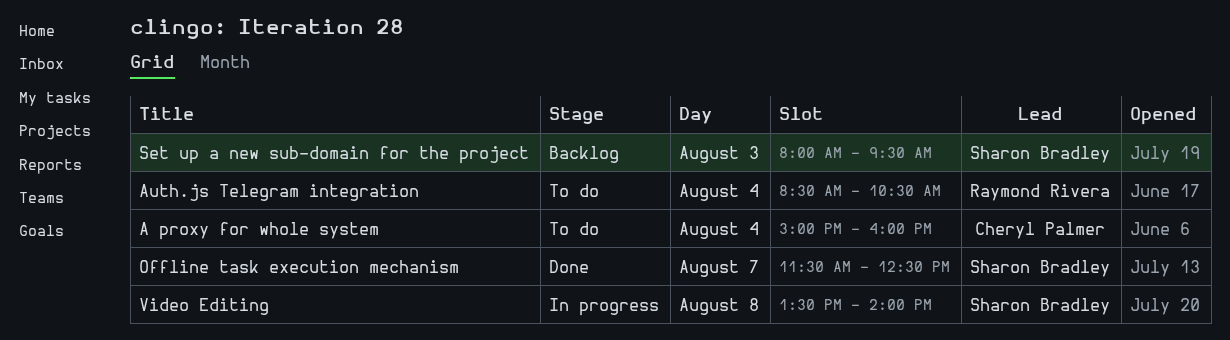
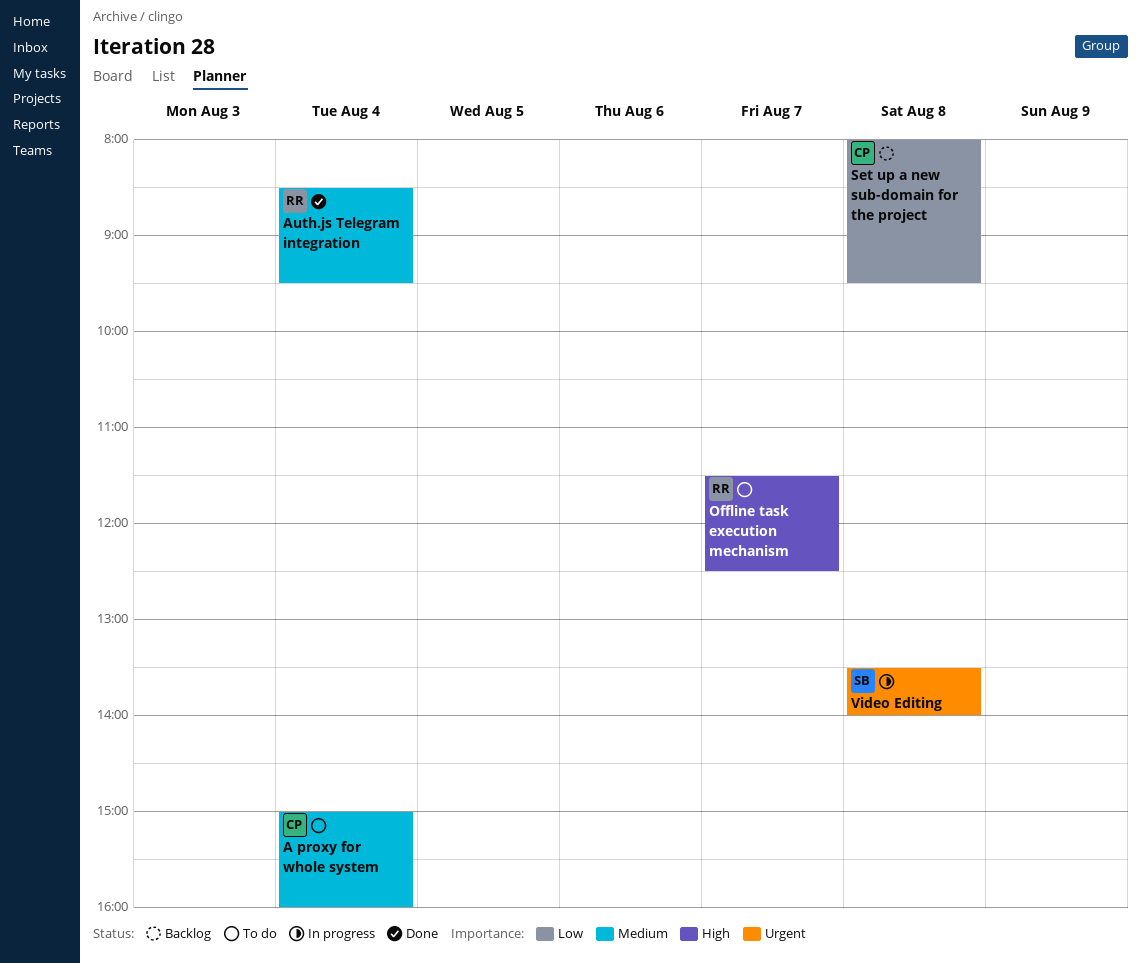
Auth.js Telegram integration, status: To do -> Done
Auth.js Telegram integration, ends: 10:30 -> 09:30
Offline task execution mechanism, status: Done -> To do
Offline task execution mechanism, owner: Sharon Bradley -> Raymond Rivera
Set up a new sub-domain for the project, owner: Sharon Bradley -> Cheryl Palmer
Set up a new sub-domain for the project, day: Aug 3 -> Aug 8

